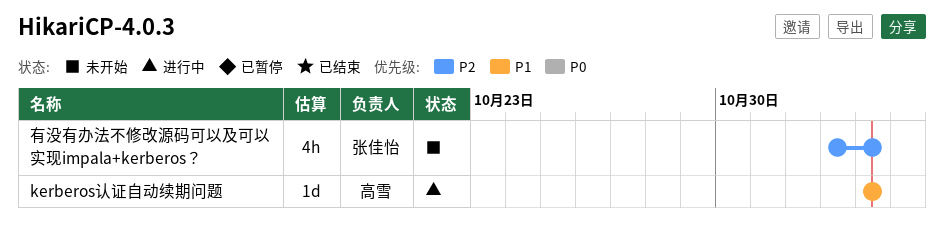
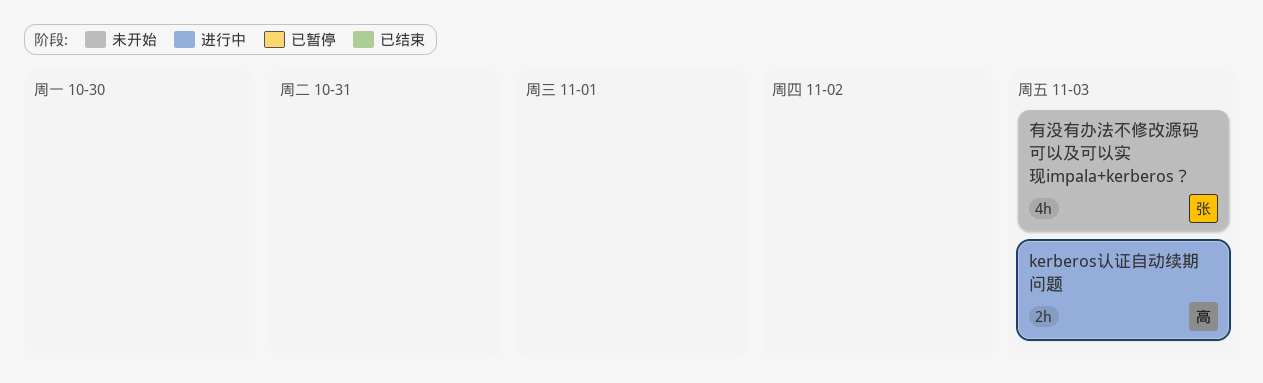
kerberos认证自动续期问题, estimate: 1d -> 2h

